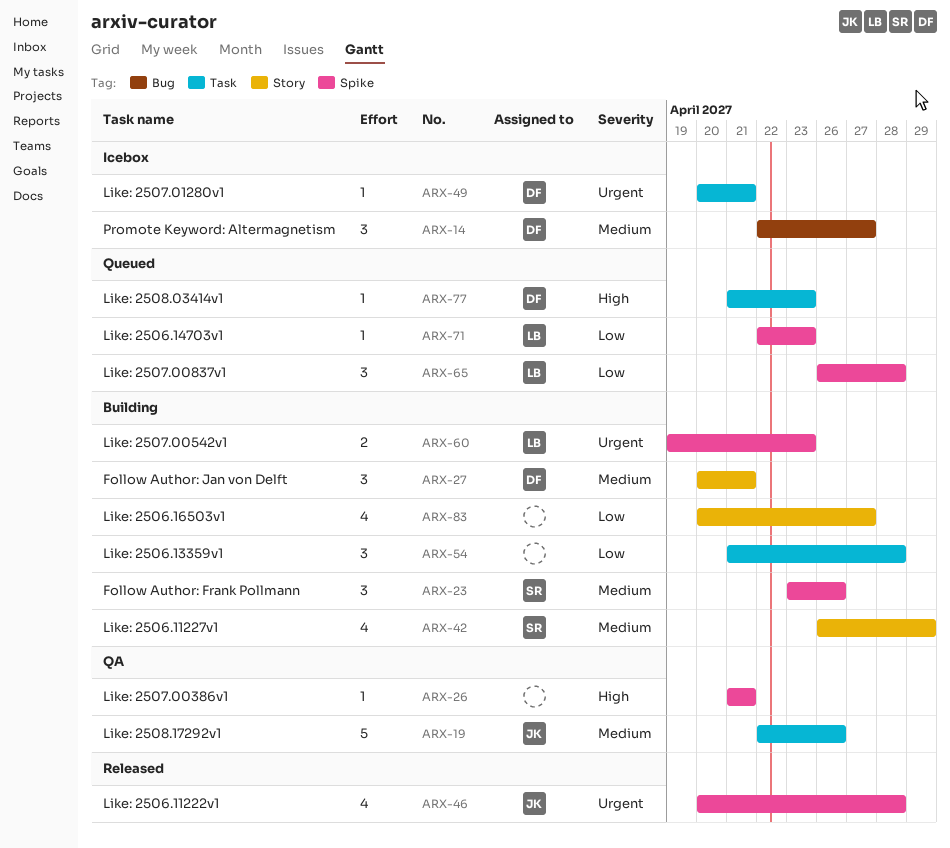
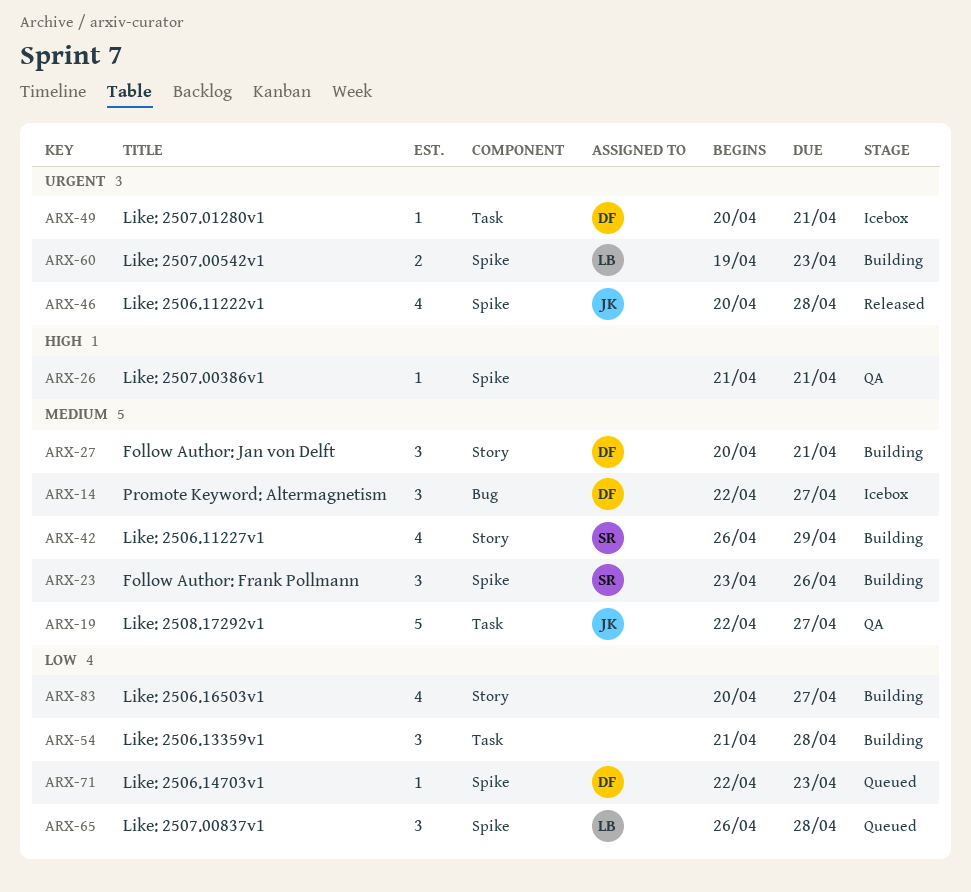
ARX-19, due: Apr 26 -> Apr 27
ARX-71, owner: LB -> DF
ARX-77: present -> none

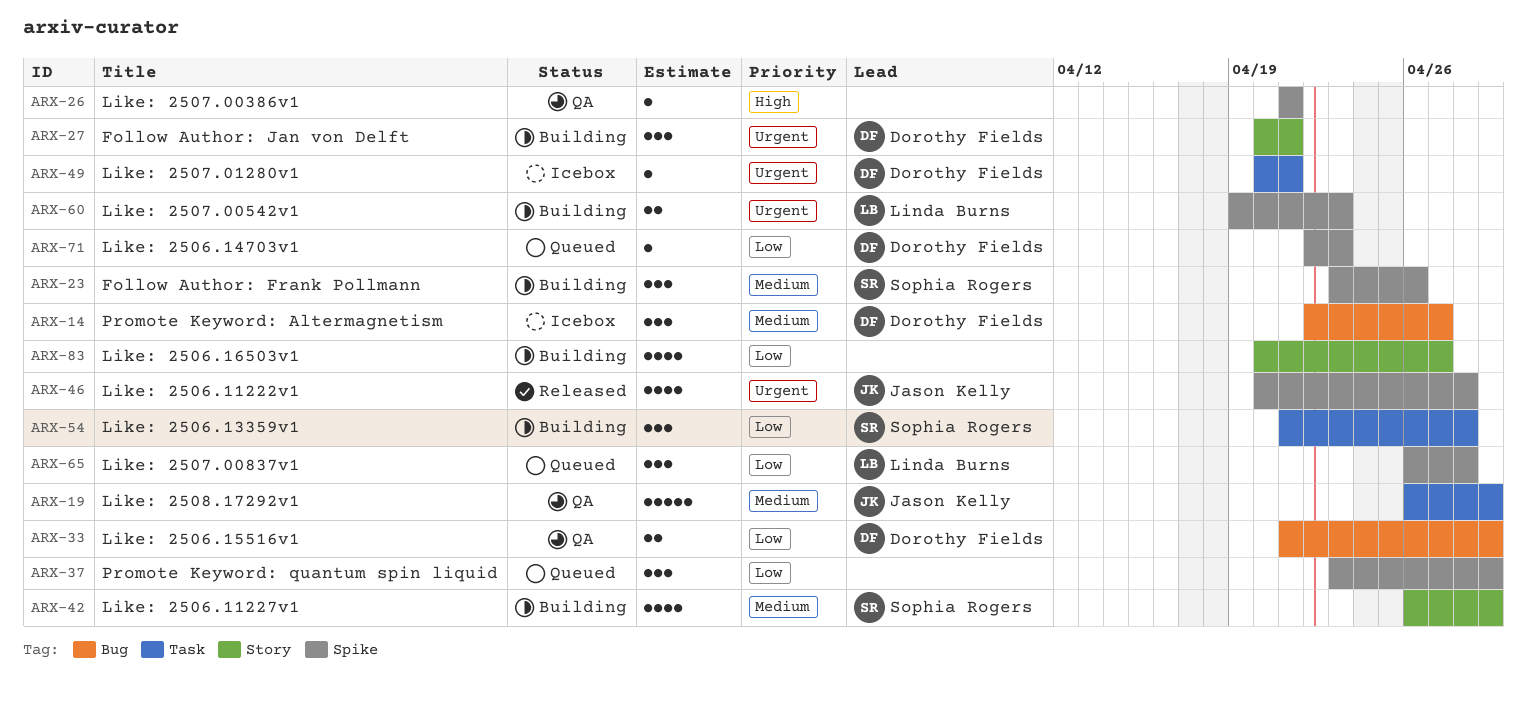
ARX-19, start: Apr 22 -> Apr 26
ARX-19, due: Apr 27 -> Apr 29
ARX-27, priority: Medium -> Urgent
ARX-33: none -> present
ARX-37: none -> present
ARX-54, owner: none -> Sophia Rogers

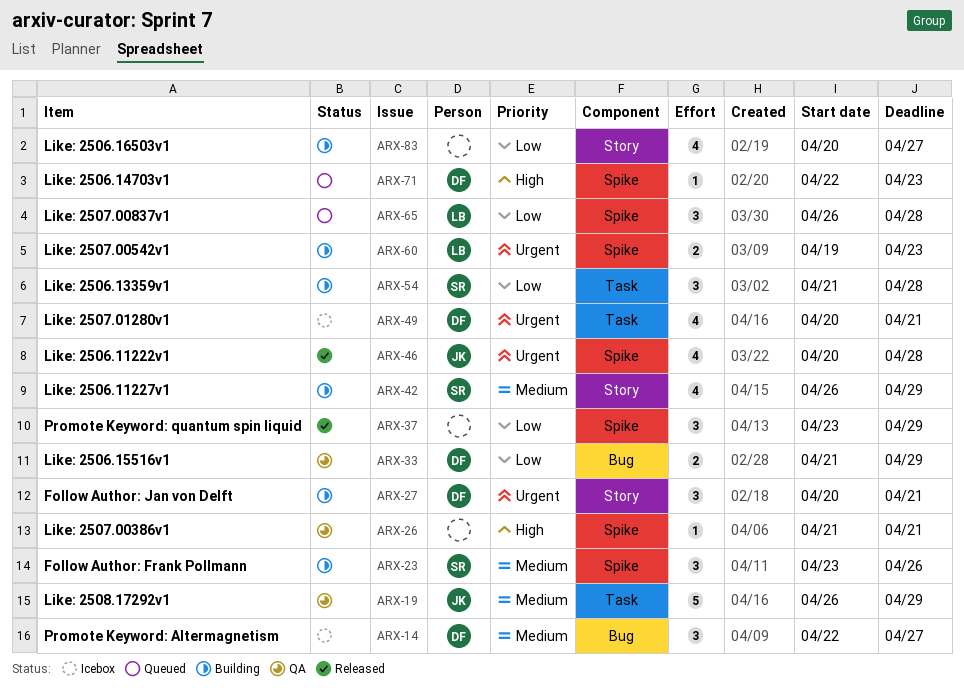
ARX-37, status: Queued -> Released
ARX-49, estimate: 1 -> 4
ARX-71, priority: Low -> High

